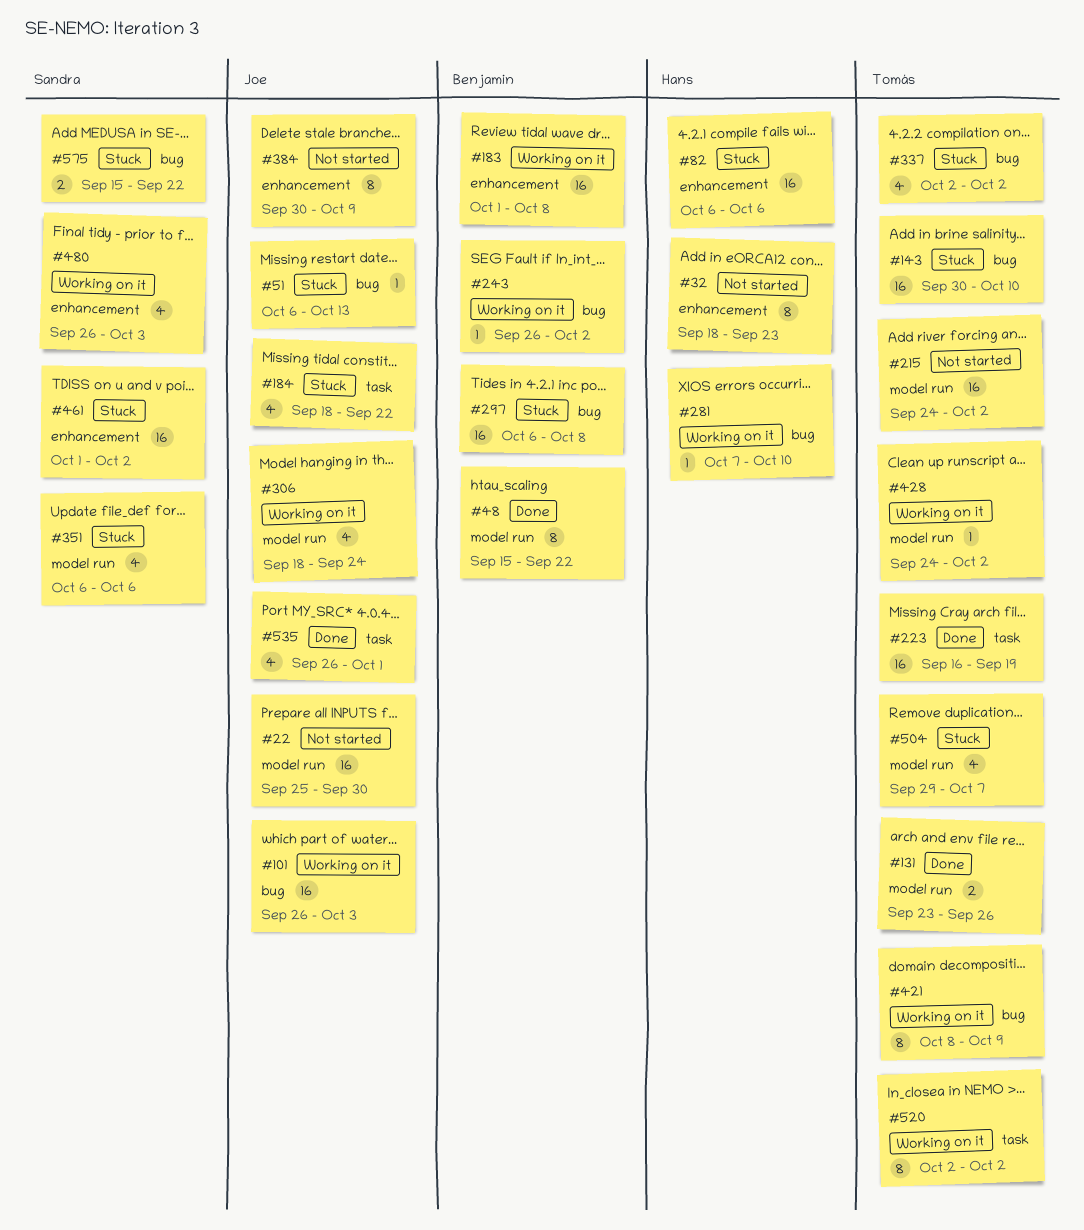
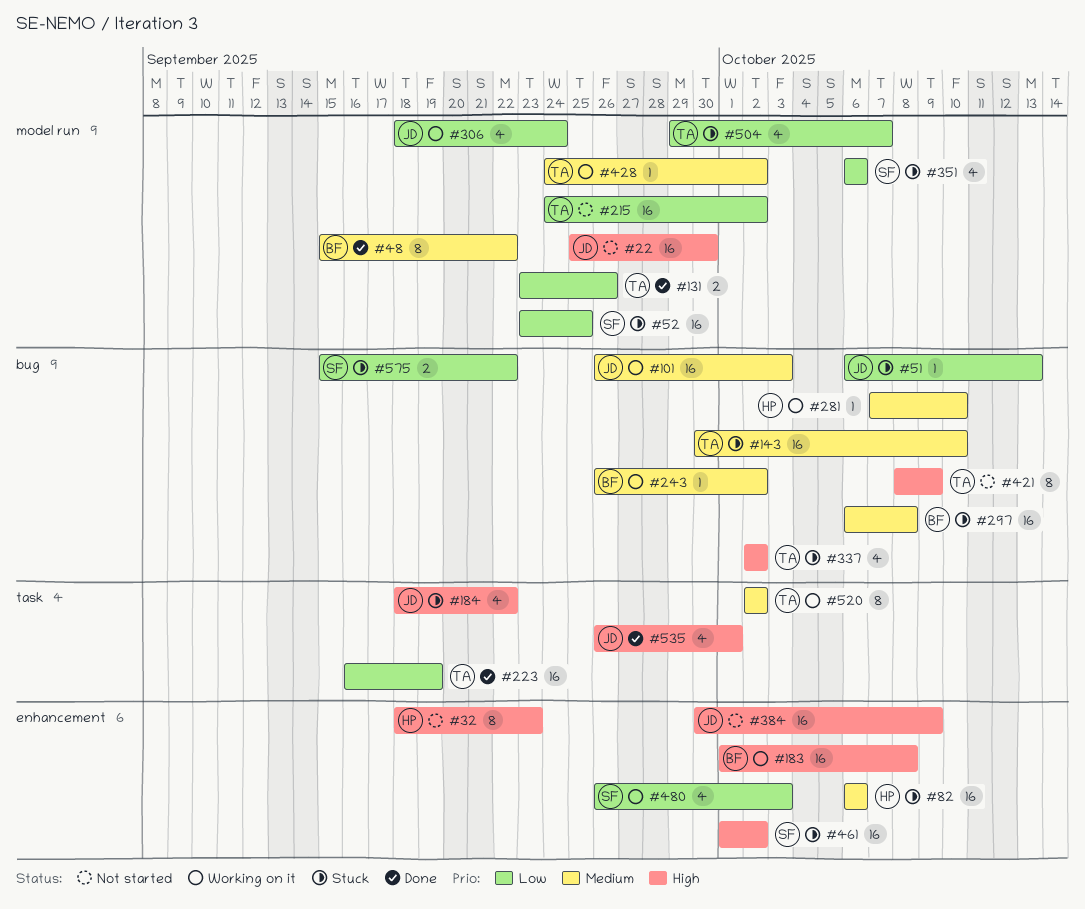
#52: none -> present
#384, estimate: 8 -> 16
#421, status: Working on it -> Not started

